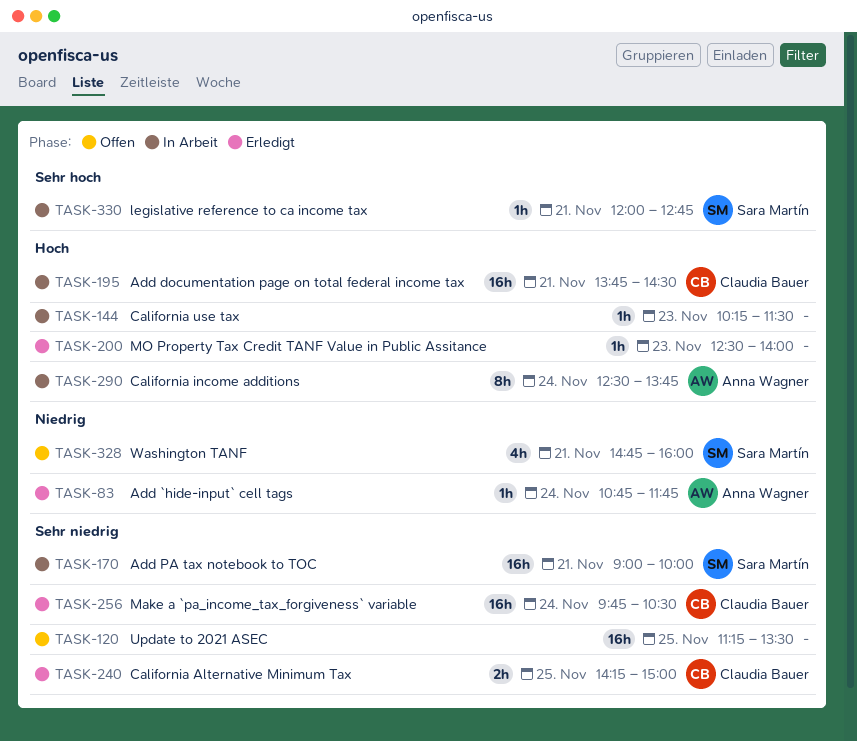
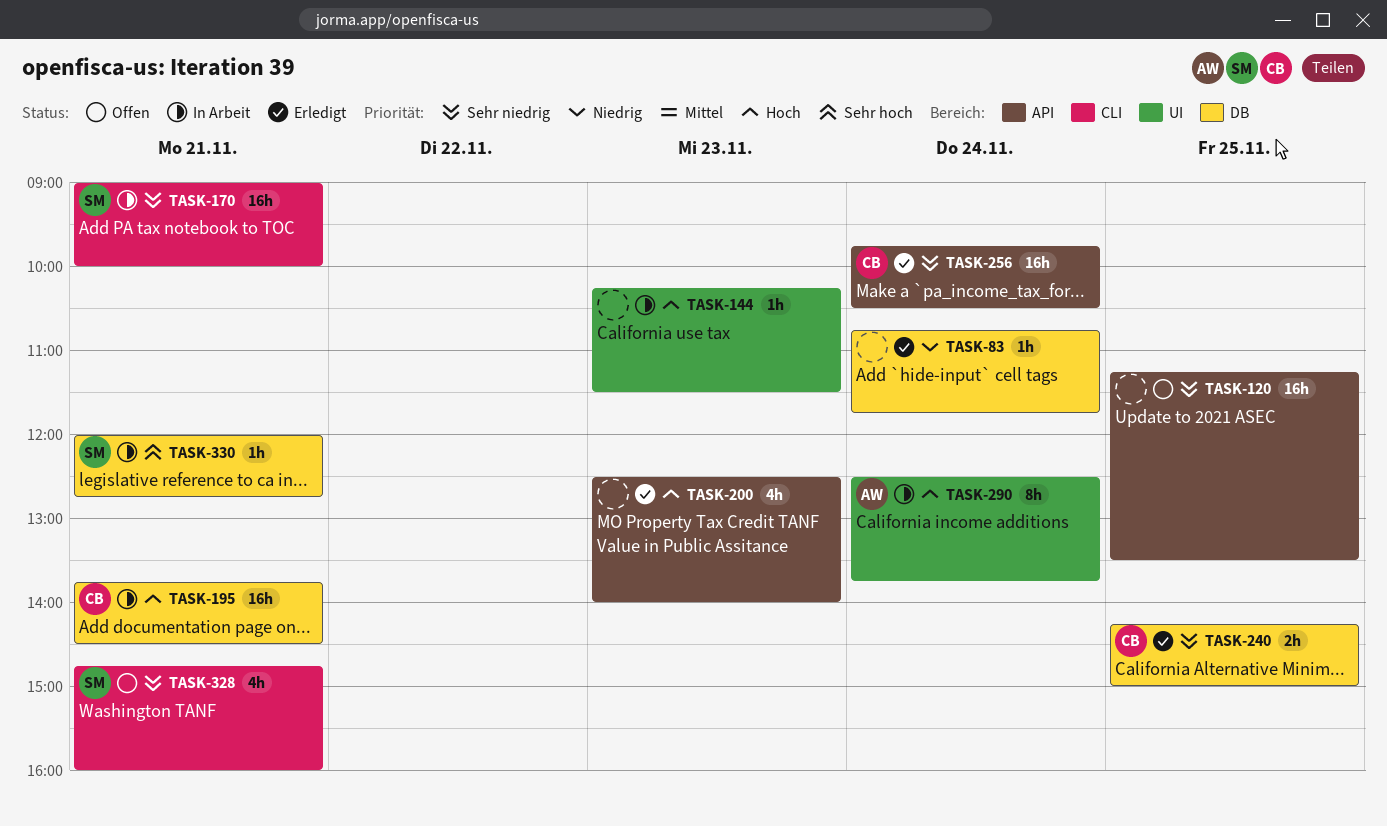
TASK-83, owner: Anna Wagner -> none
TASK-200, estimate: 1h -> 4h
TASK-328, priority: Niedrig -> Sehr niedrig

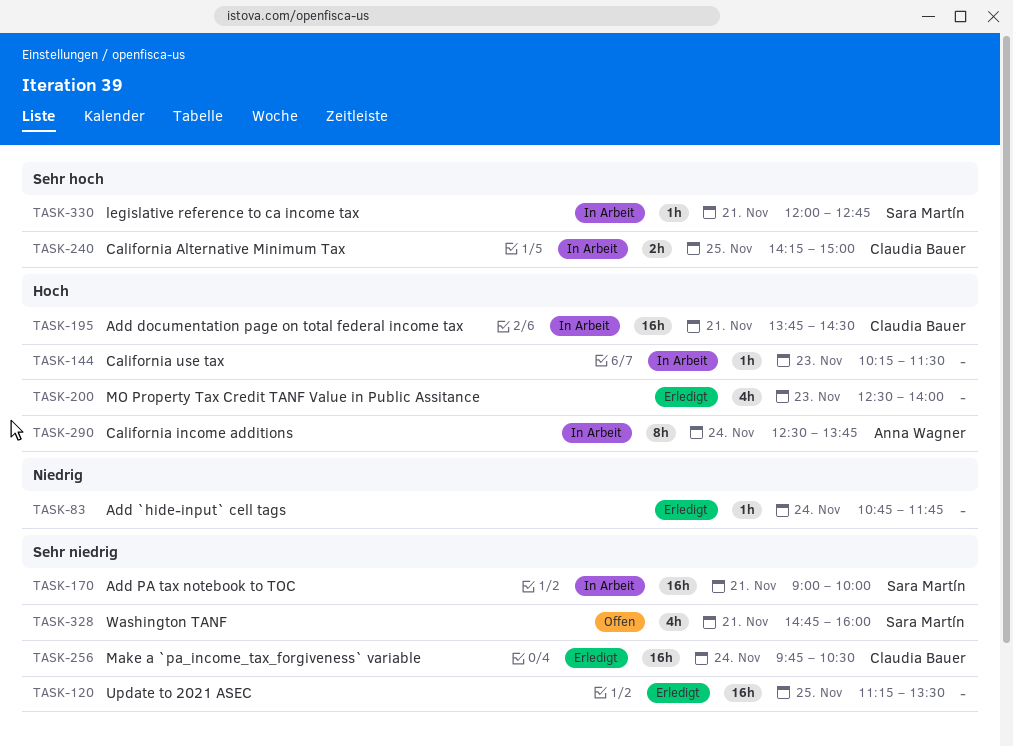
TASK-120, status: Offen -> Erledigt
TASK-240, status: Erledigt -> In Arbeit
TASK-240, priority: Sehr niedrig -> Sehr hoch

